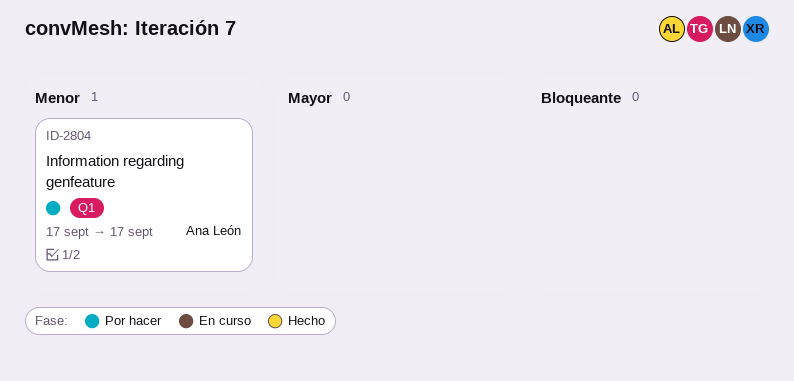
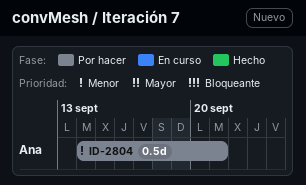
ID-2804, start: Sep 17 -> Sep 14
ID-2804, due: Sep 17 -> Sep 21

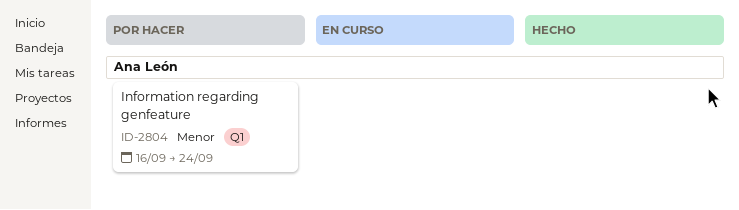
ID-2804, start: Sep 14 -> Sep 16
ID-2804, due: Sep 21 -> Sep 24

